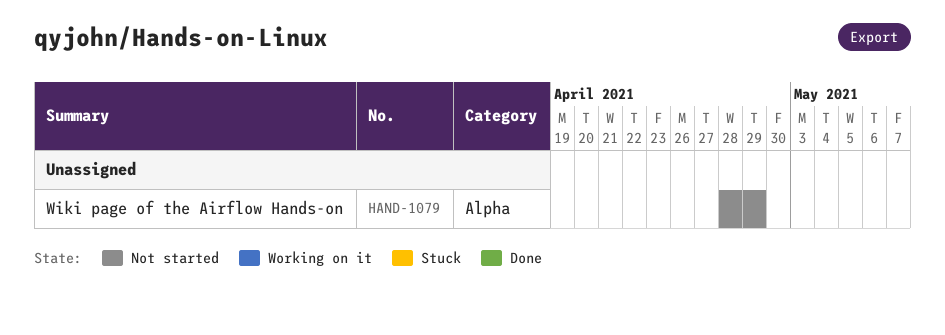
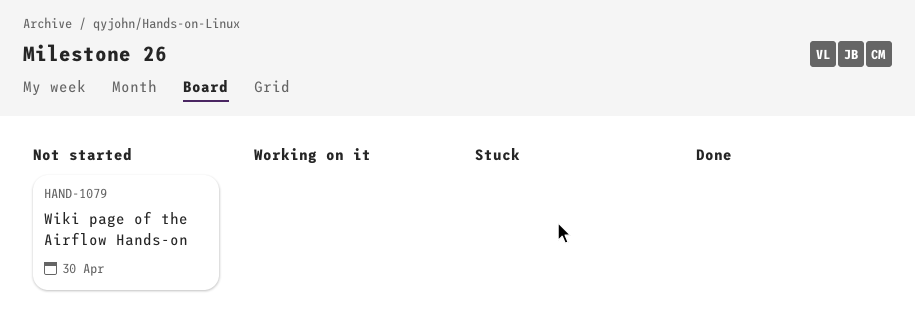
HAND-1079, due: Apr 29 -> Apr 30

